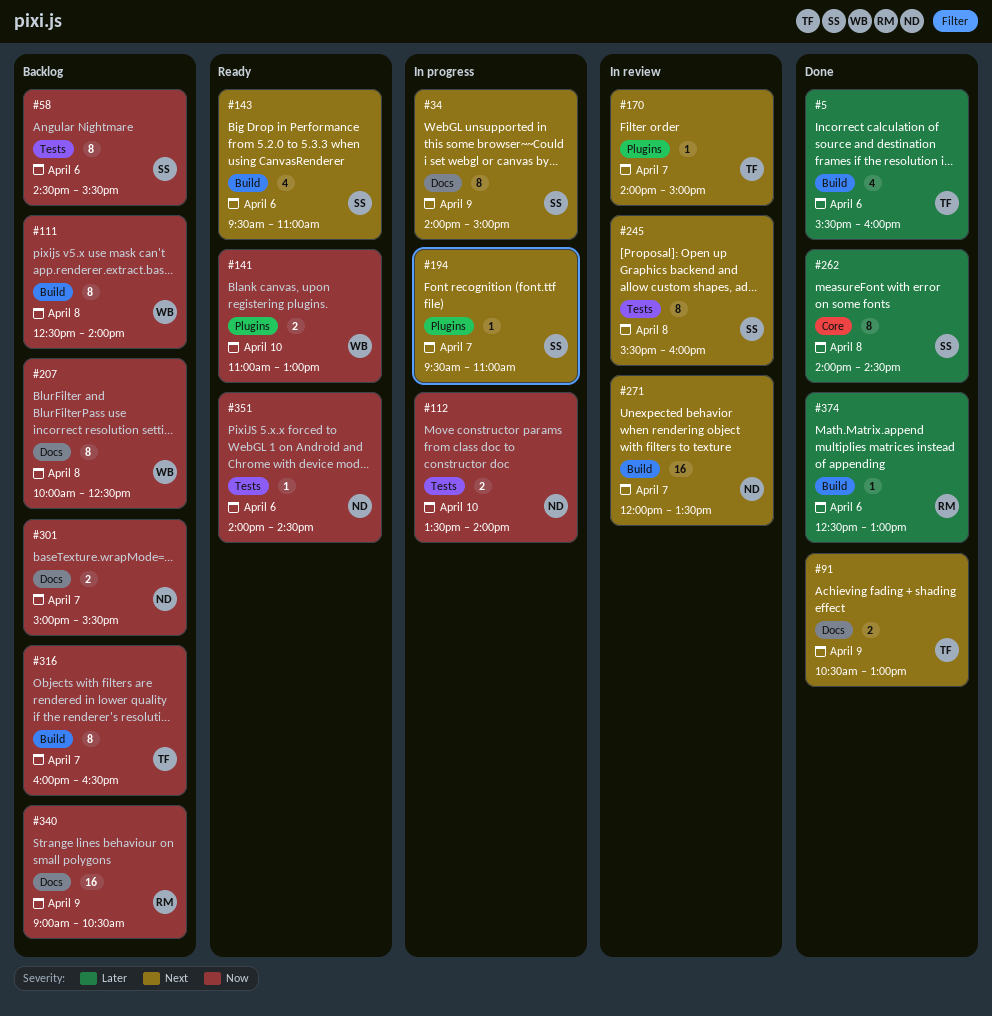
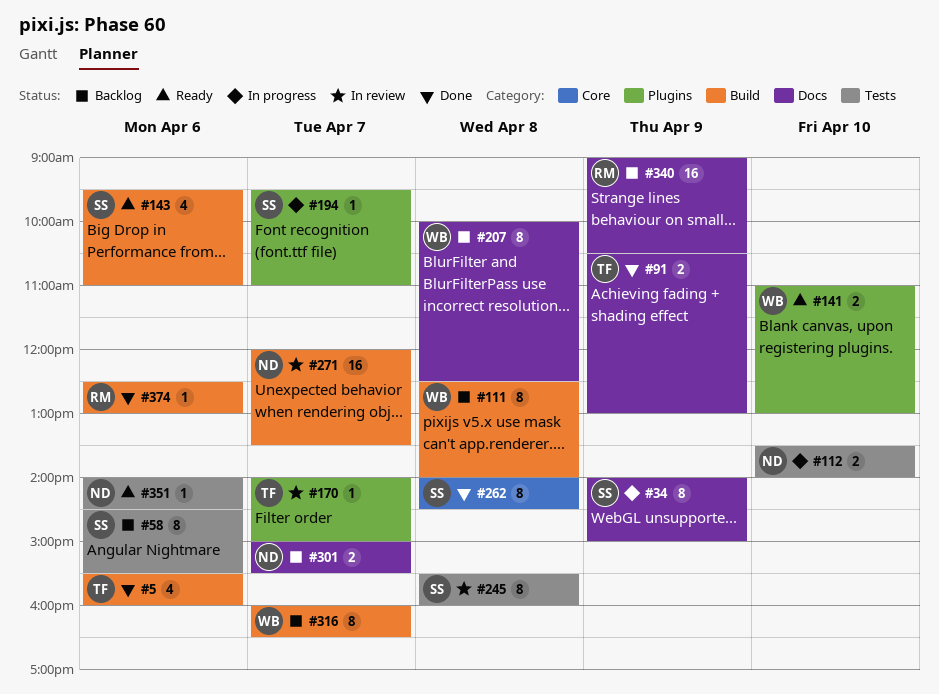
#316, owner: TF -> WB

